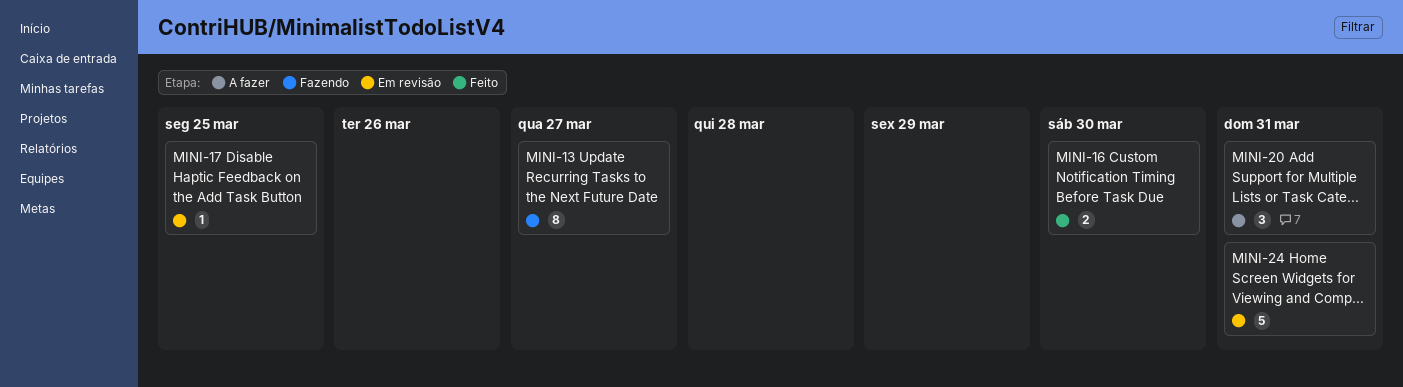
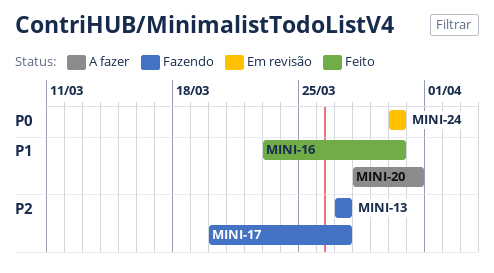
MINI-17, status: Em revisão -> Fazendo
MINI-17, due: Mar 25 -> Mar 27
MINI-24, due: Mar 31 -> Mar 30

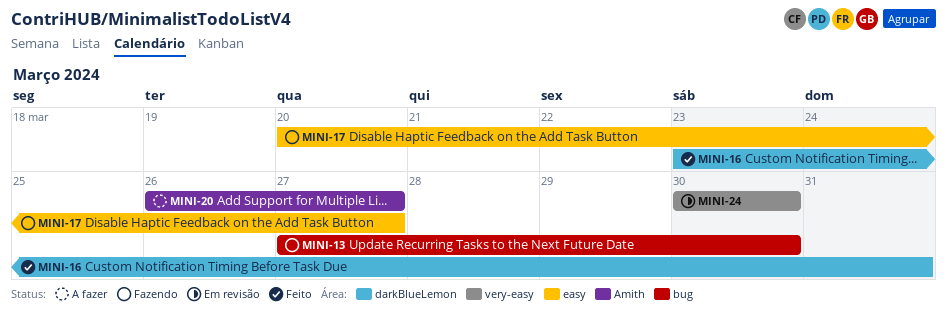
MINI-13, due: Mar 27 -> Mar 30
MINI-16, due: Mar 30 -> Mar 31
MINI-20, start: Mar 28 -> Mar 26
MINI-20, due: Mar 31 -> Mar 27

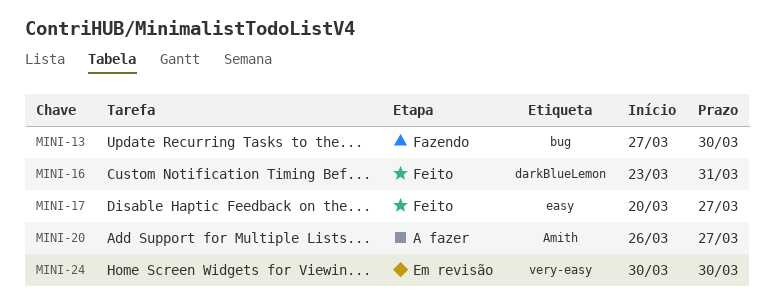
MINI-17, status: Fazendo -> Feito

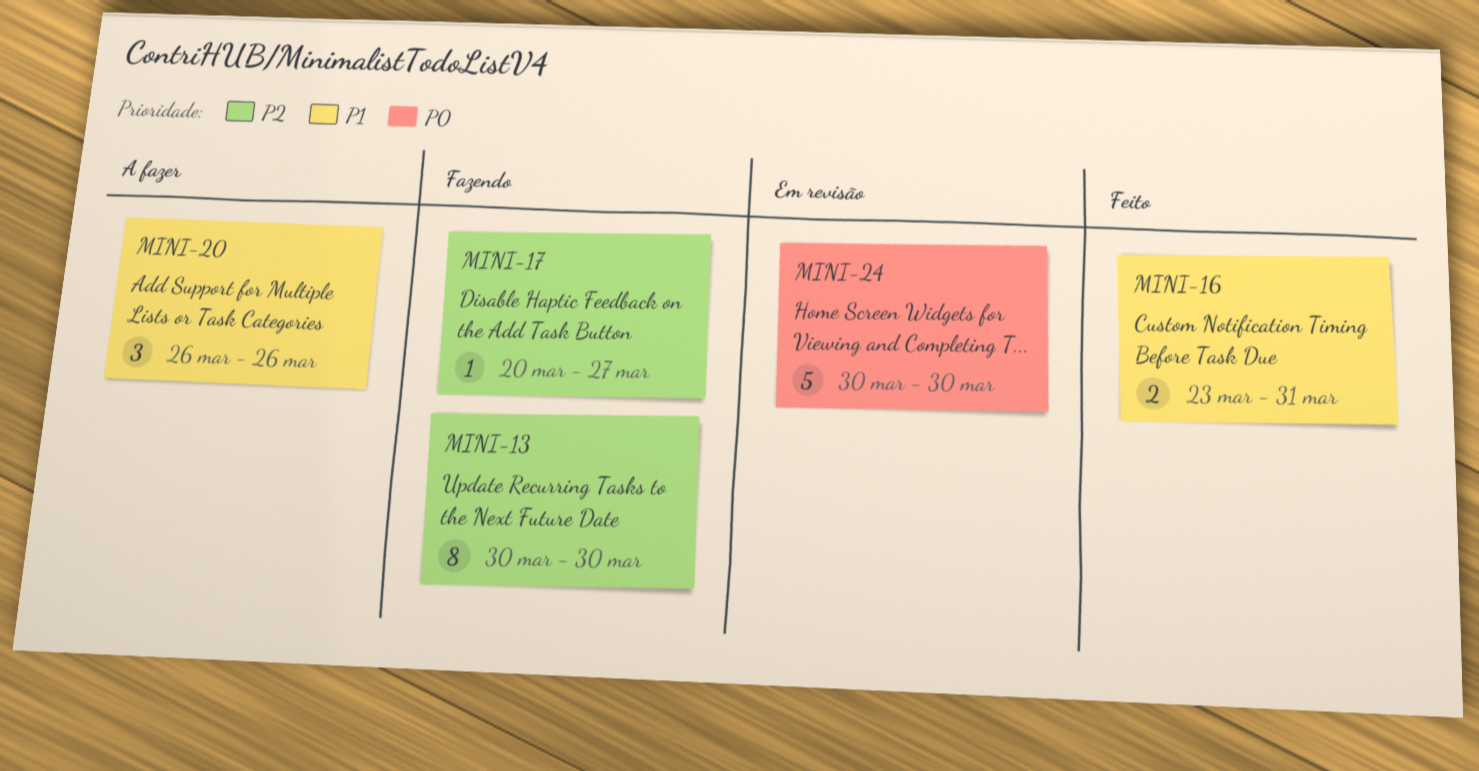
MINI-13, start: Mar 27 -> Mar 30
MINI-17, status: Feito -> Fazendo
MINI-20, due: Mar 27 -> Mar 26

